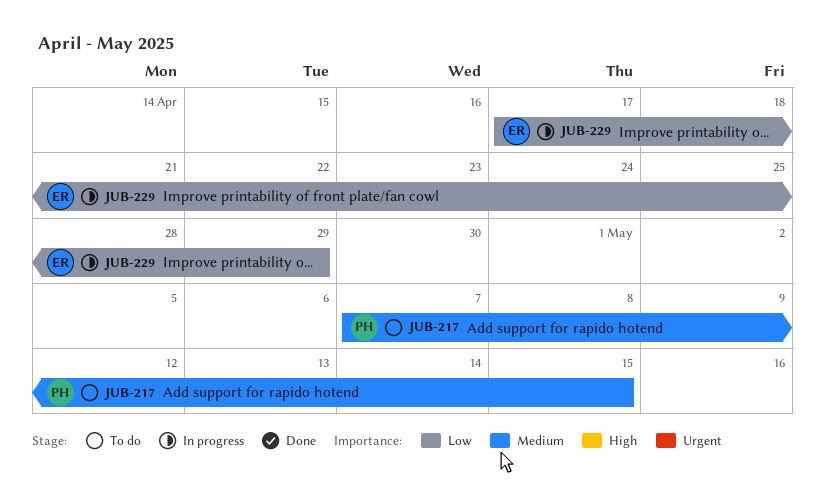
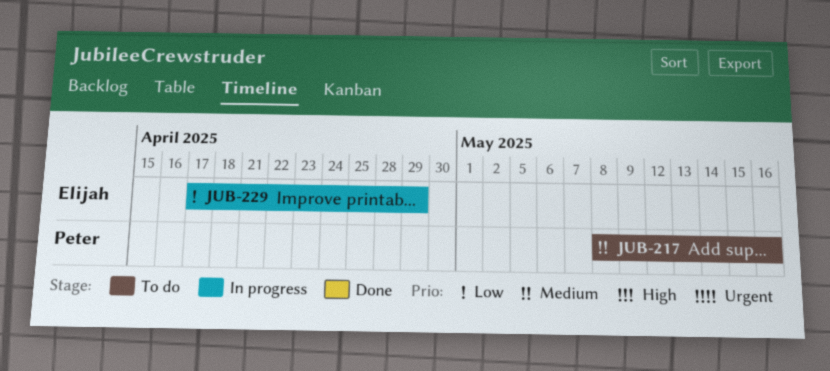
JUB-217, start: May 7 -> May 8
JUB-217, due: May 15 -> May 16

